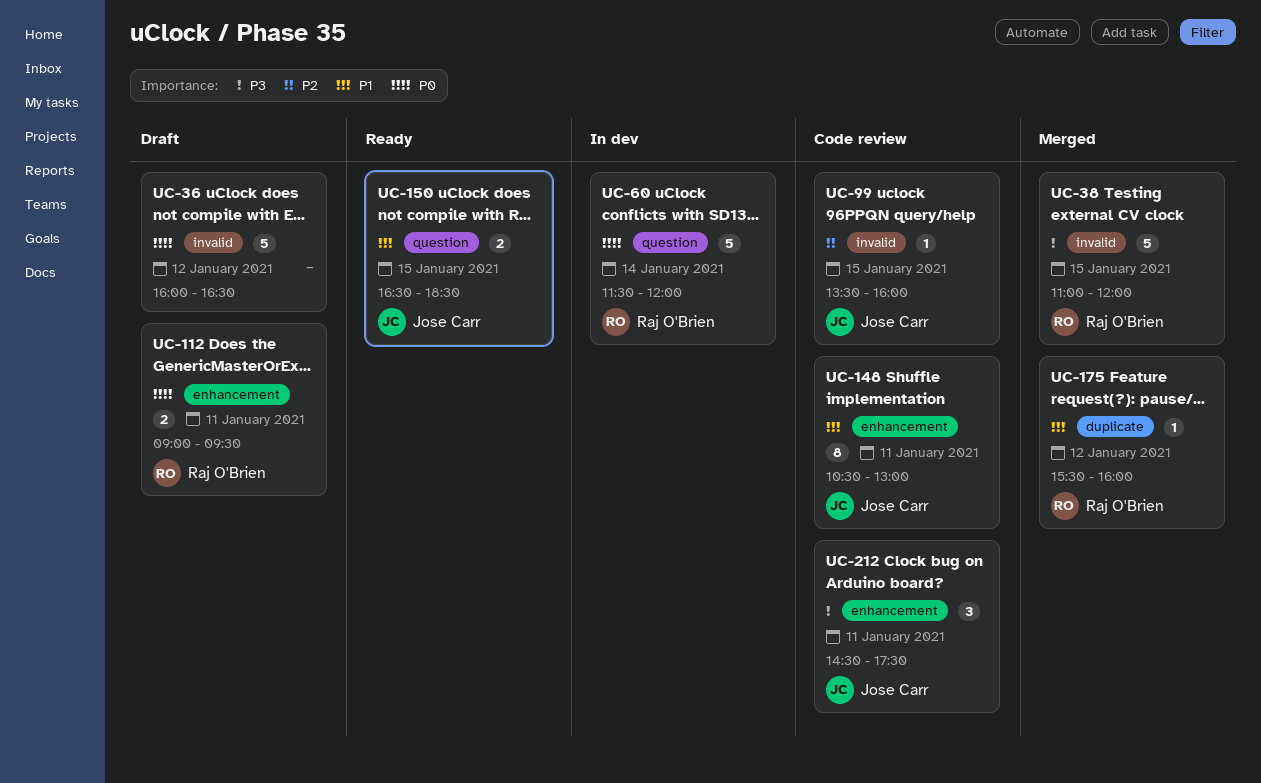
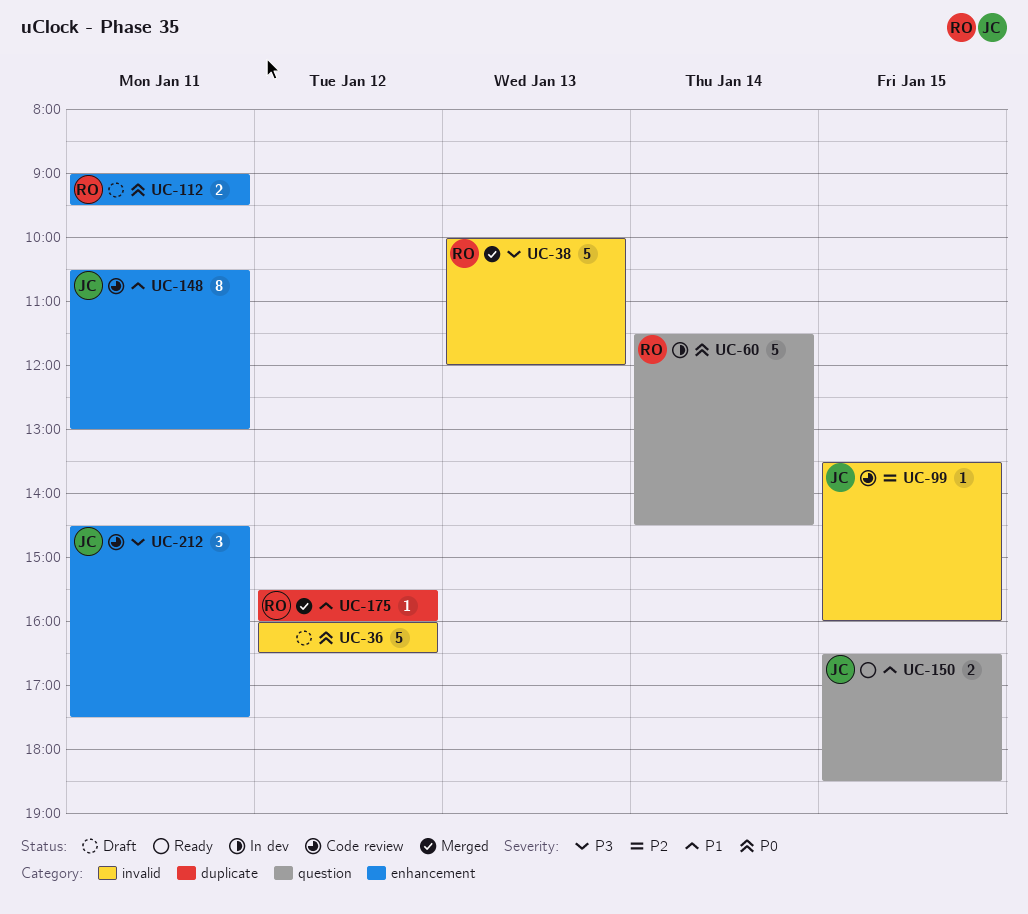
UC-38, day: Jan 15 -> Jan 13
UC-38, begins: 11:00 -> 10:00
UC-60, ends: 12:00 -> 14:30

